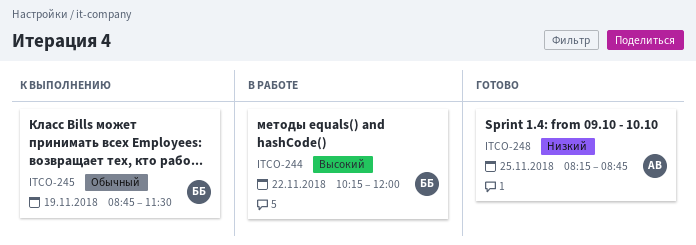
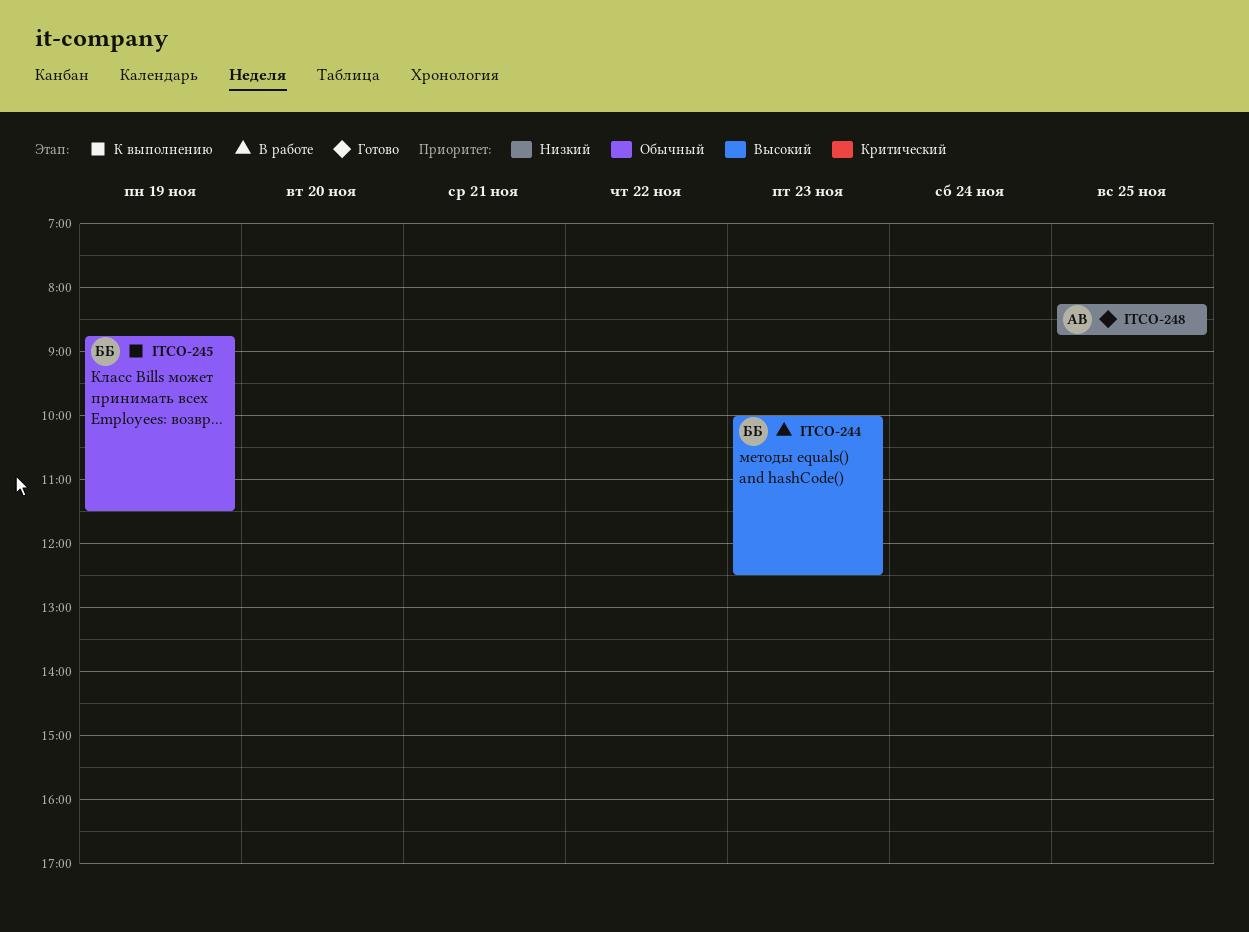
ITCO-244, day: Nov 22 -> Nov 23
ITCO-244, begins: 10:15 -> 10:00
ITCO-244, ends: 12:00 -> 12:30

